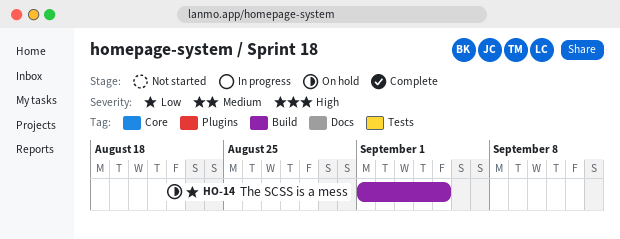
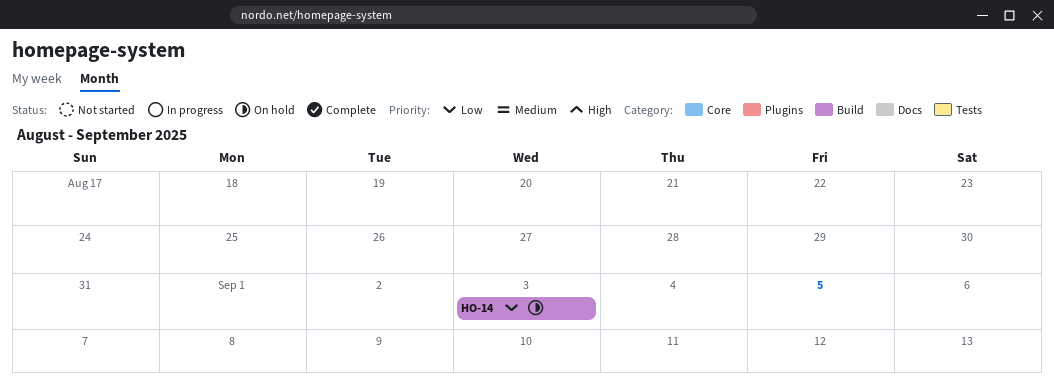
HO-14, due: Sep 5 -> Sep 3

